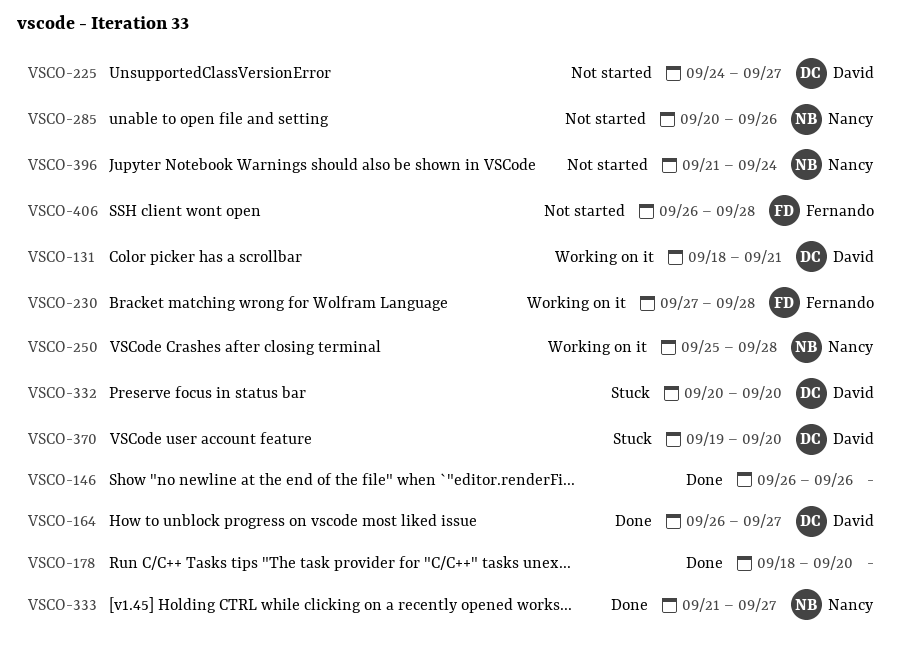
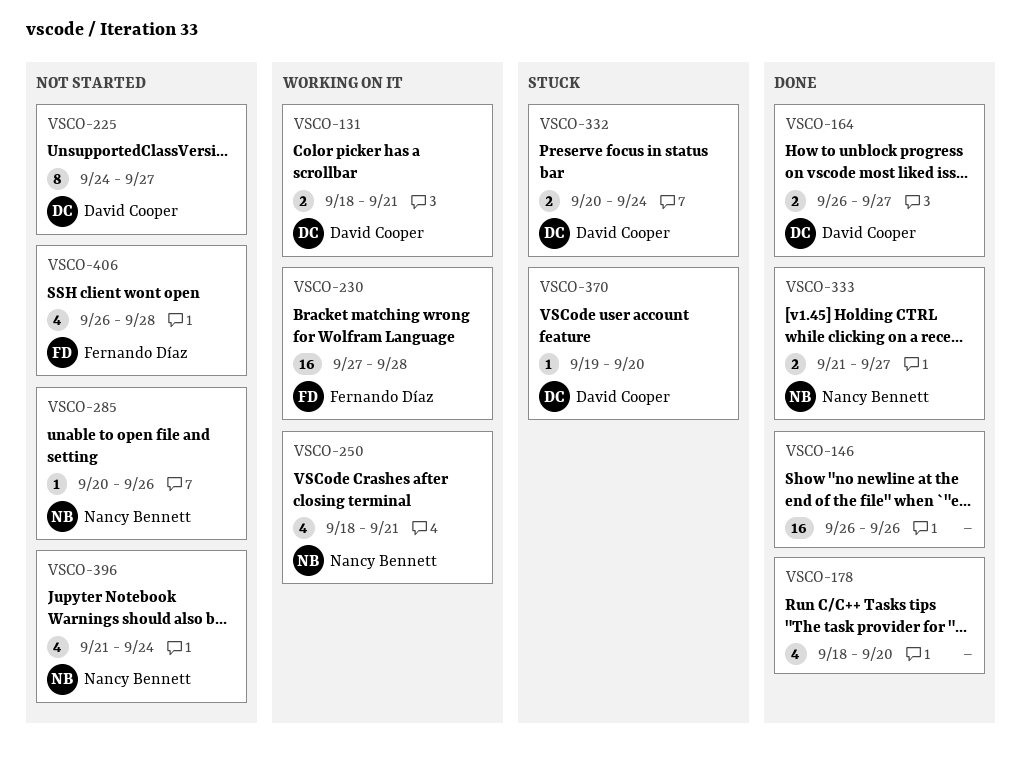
VSCO-250, start: Sep 25 -> Sep 18
VSCO-250, due: Sep 28 -> Sep 21
VSCO-332, due: Sep 20 -> Sep 24

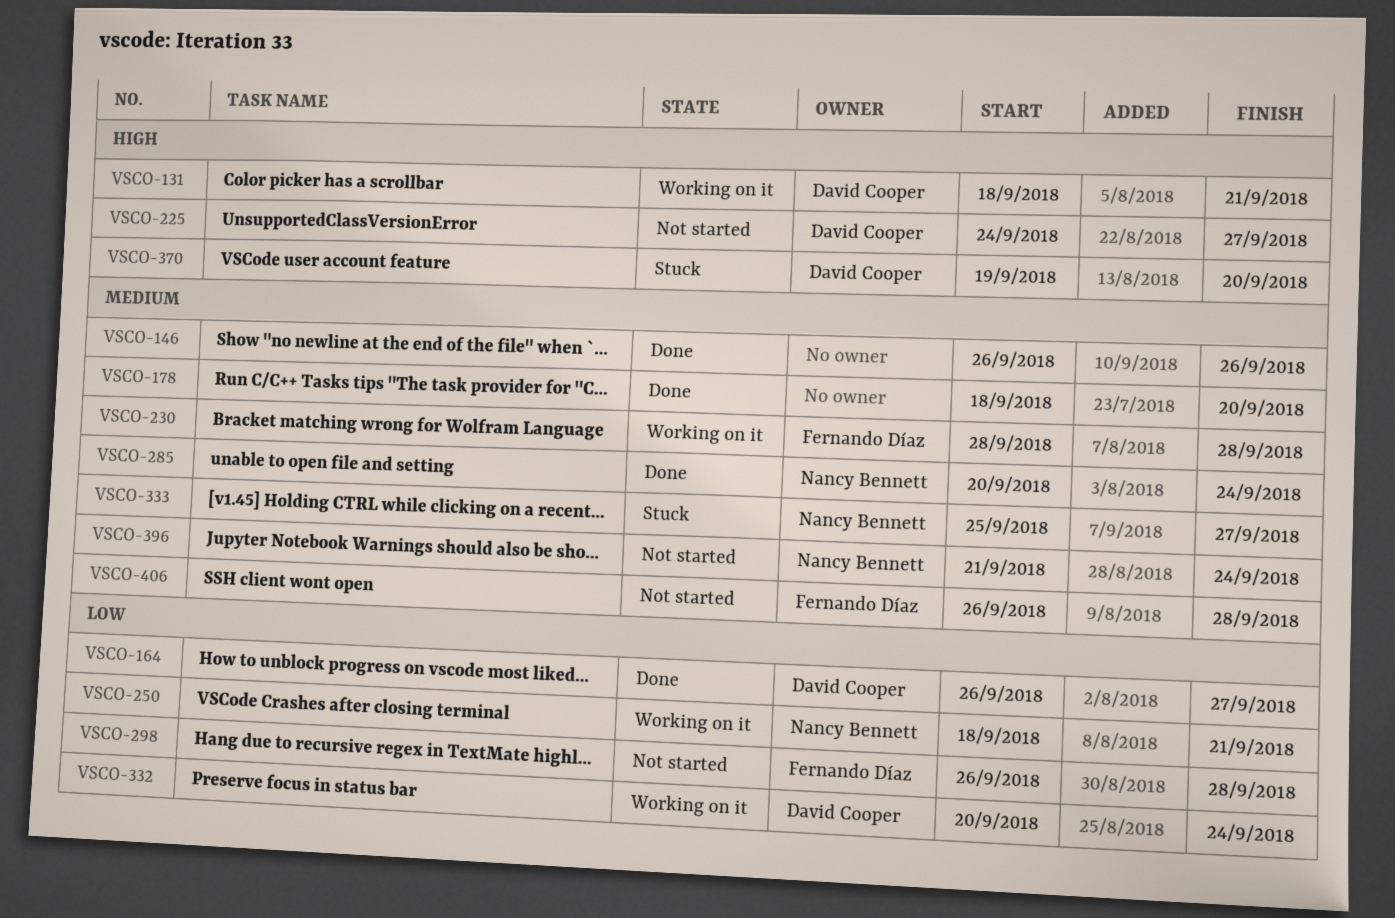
VSCO-230, start: Sep 27 -> Sep 28
VSCO-285, status: Not started -> Done
VSCO-285, due: Sep 26 -> Sep 24
VSCO-298: none -> present
VSCO-332, status: Stuck -> Working on it
VSCO-333, status: Done -> Stuck
VSCO-333, start: Sep 21 -> Sep 25

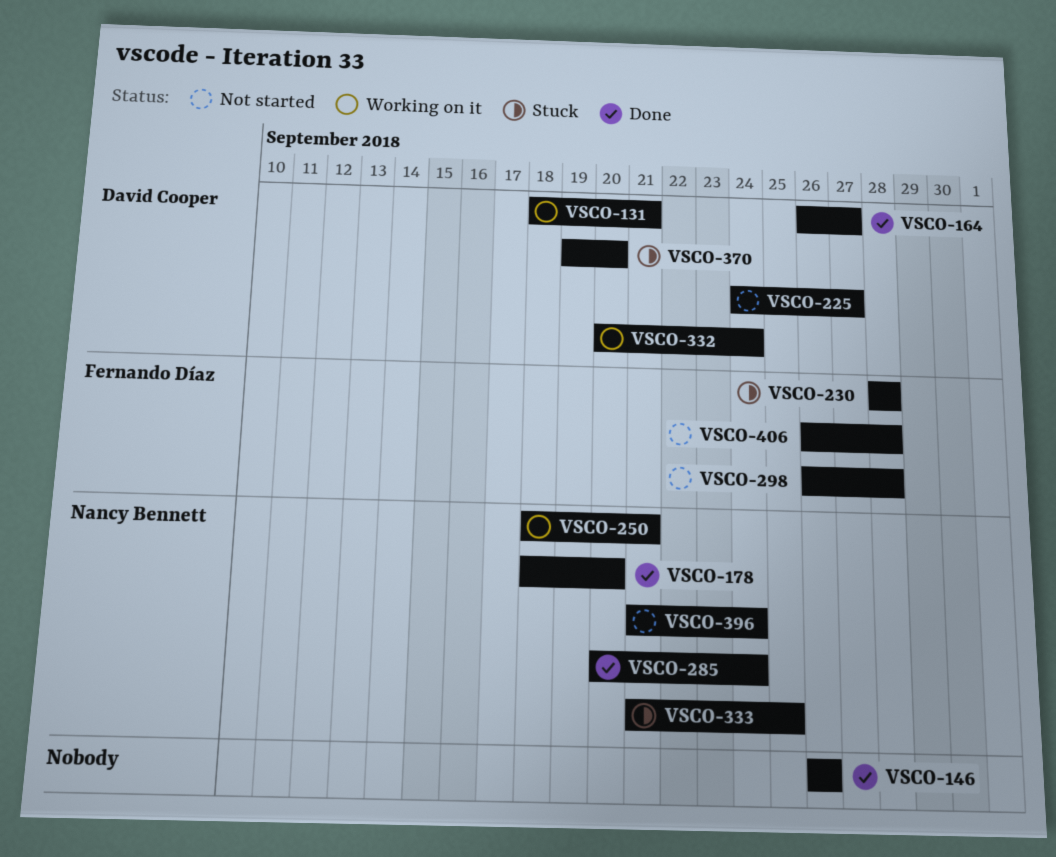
VSCO-178, owner: none -> Nancy Bennett
VSCO-230, status: Working on it -> Stuck
VSCO-333, start: Sep 25 -> Sep 21
VSCO-333, due: Sep 27 -> Sep 25

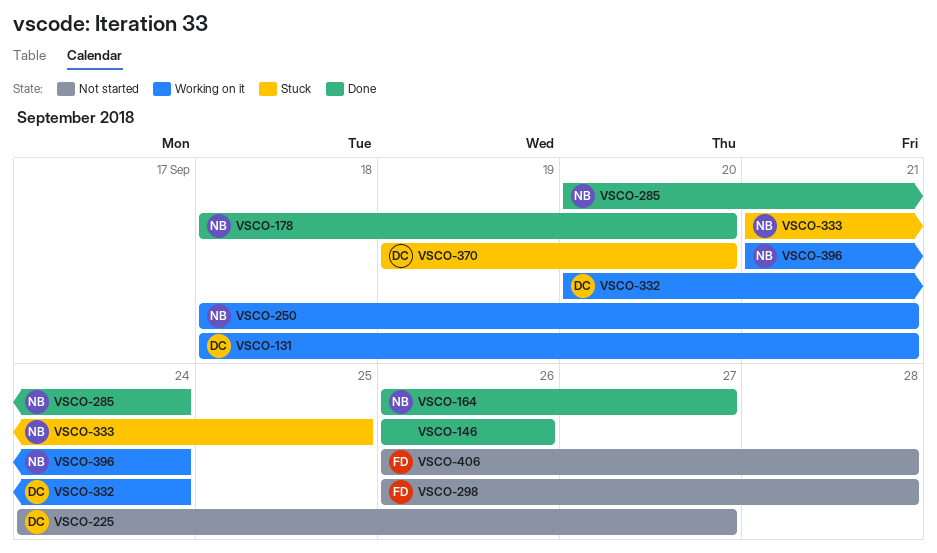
VSCO-164, owner: David Cooper -> Nancy Bennett
VSCO-230: present -> none
VSCO-396, status: Not started -> Working on it

